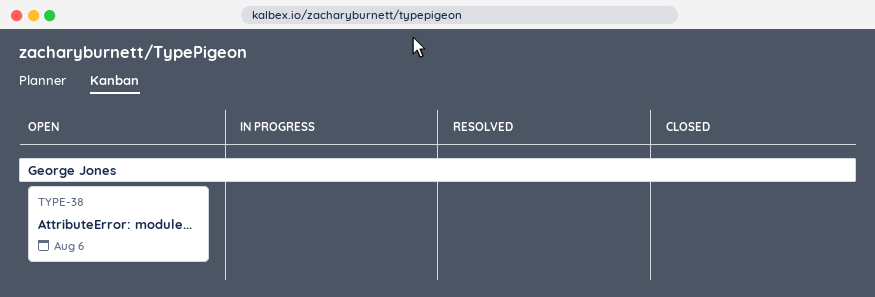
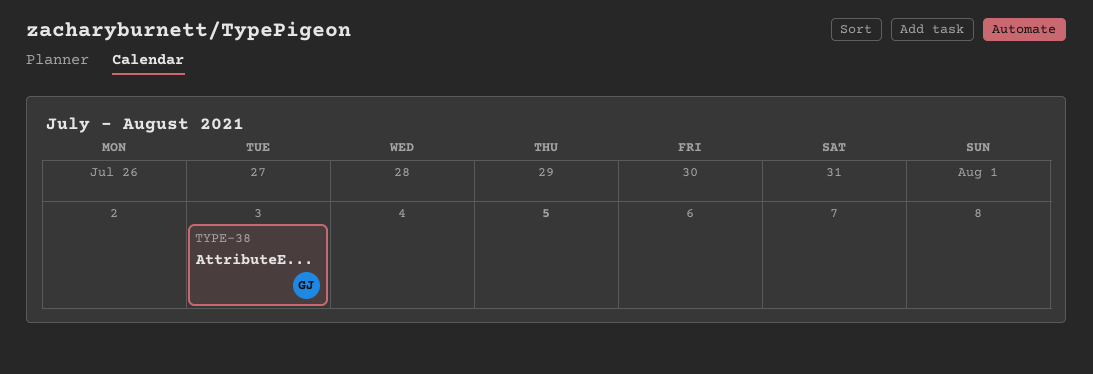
TYPE-38, due: Aug 6 -> Aug 3

